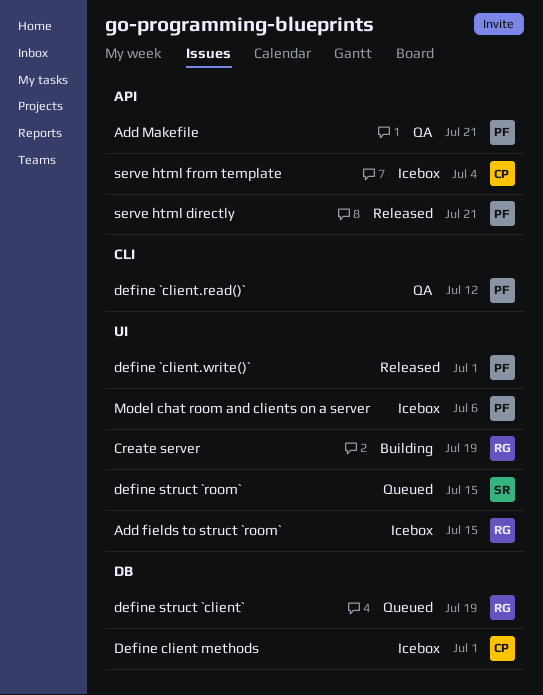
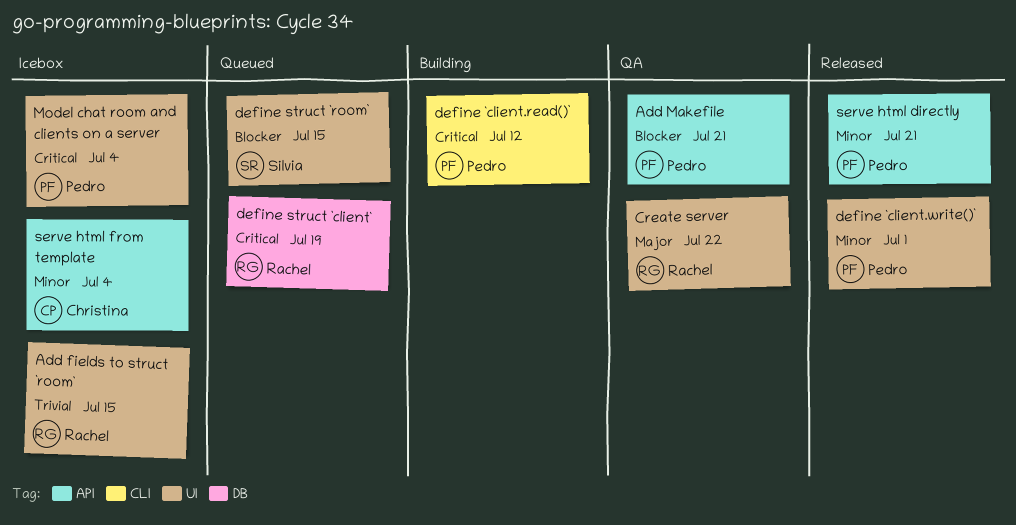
Create server, status: Building -> QA
Create server, due: Jul 19 -> Jul 22
define `client.read()`, status: QA -> Building
Define client methods: present -> none
Model chat room and clients on a server, due: Jul 6 -> Jul 4

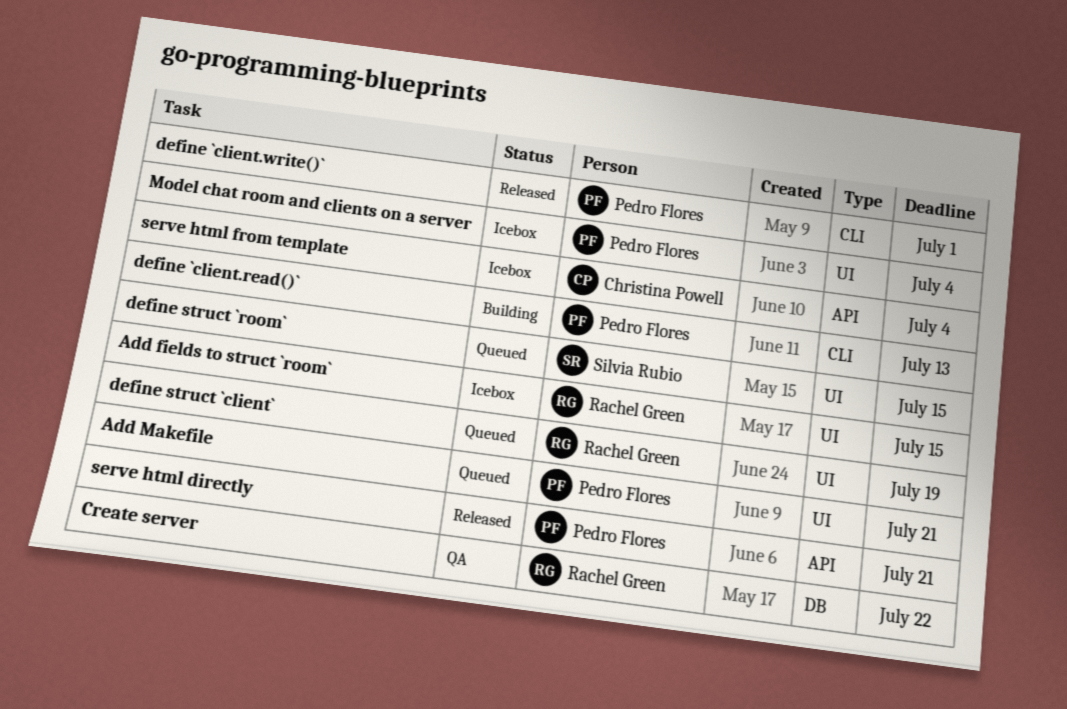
Add Makefile, status: QA -> Queued
Add Makefile, label: API -> UI
Create server, label: UI -> DB
define `client.read()`, due: Jul 12 -> Jul 13
define `client.write()`, label: UI -> CLI
define struct `client`, label: DB -> UI

